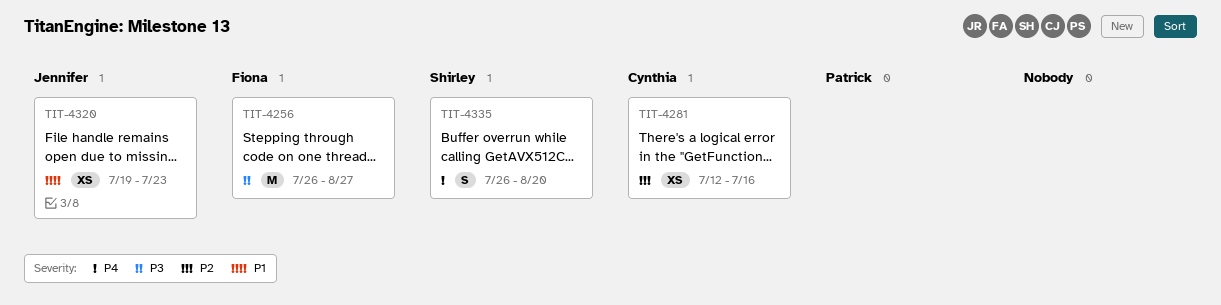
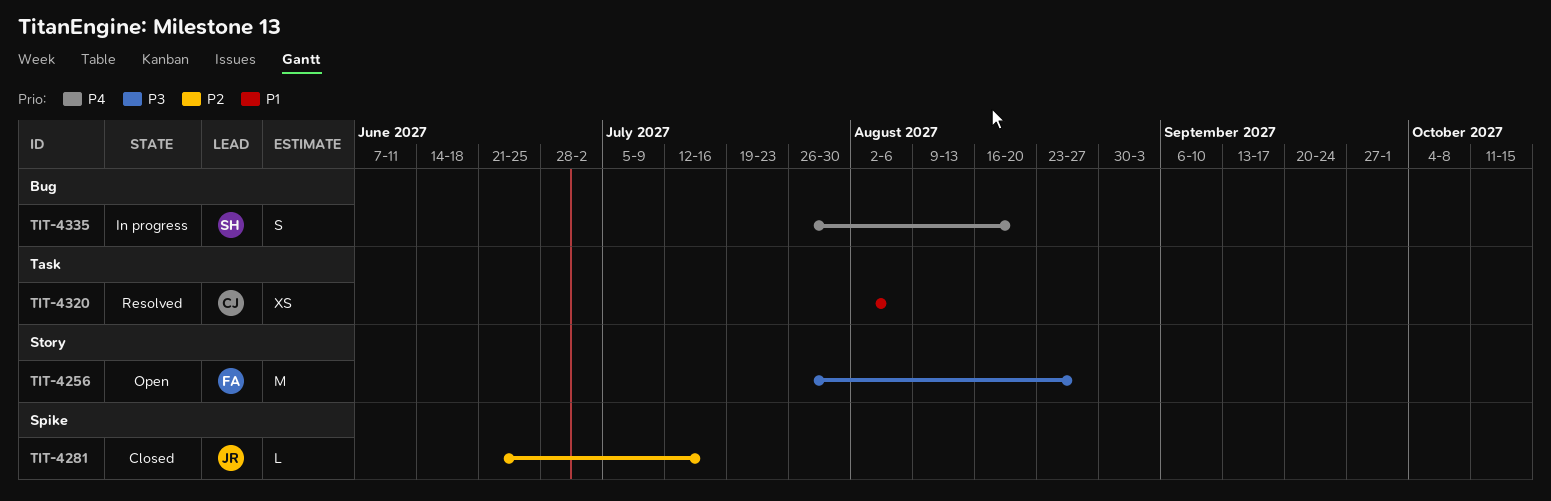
TIT-4281, owner: Cynthia -> Jennifer
TIT-4281, estimate: XS -> L
TIT-4281, start: Jul 12 -> Jun 21
TIT-4320, owner: Jennifer -> Cynthia
TIT-4320, start: Jul 19 -> Aug 2
TIT-4320, due: Jul 23 -> Aug 6

